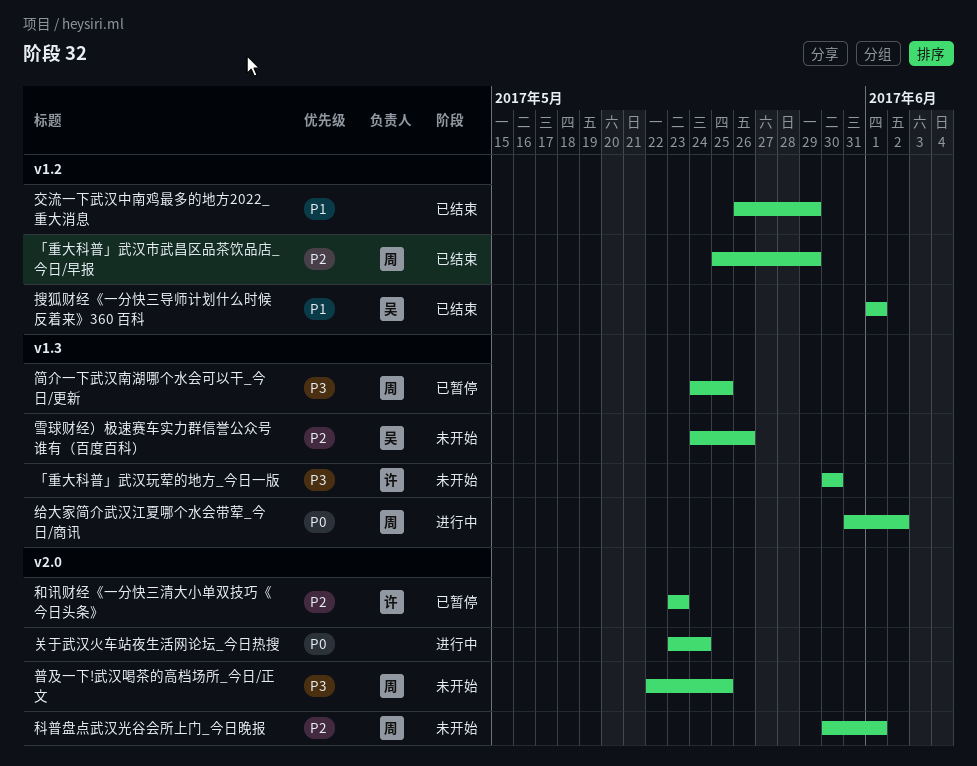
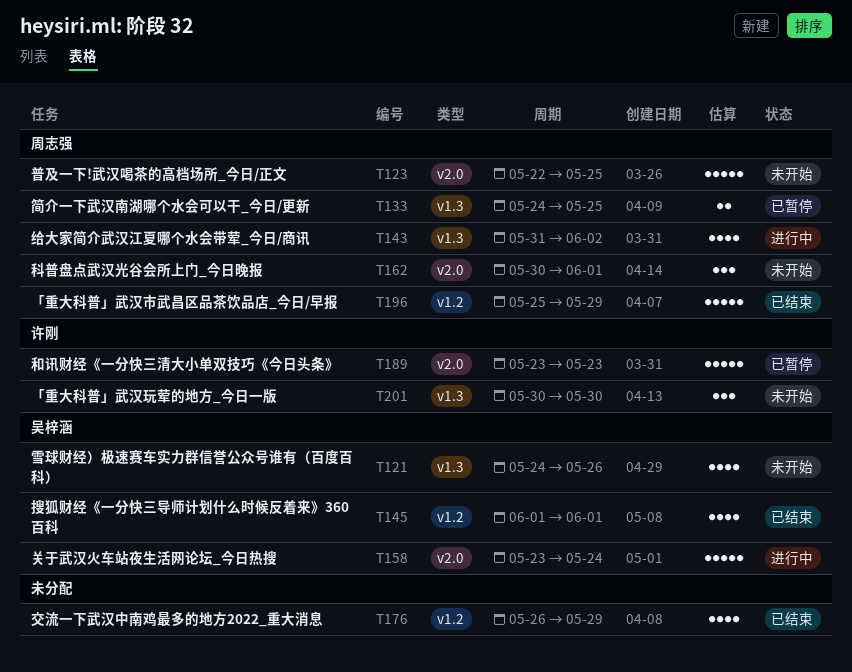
关于武汉火车站夜生活网论坛_今日热搜, owner: none -> 吴梓涵

